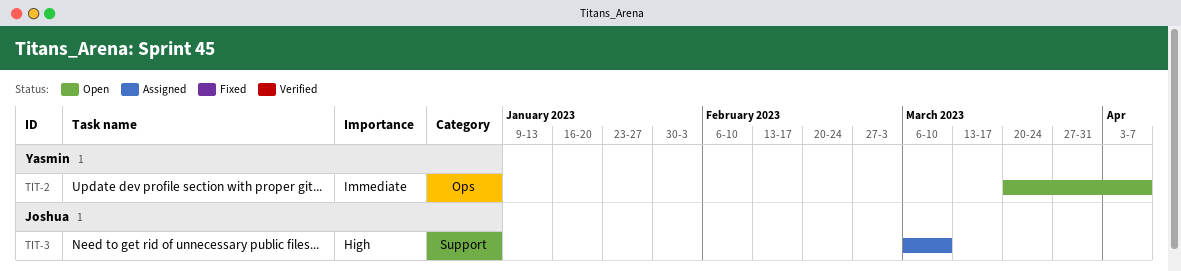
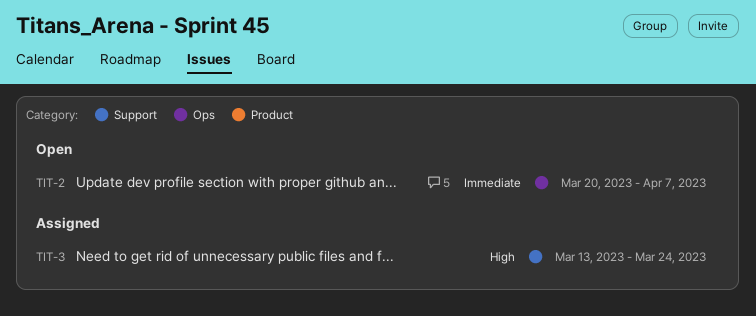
TIT-3, start: Mar 6 -> Mar 13
TIT-3, due: Mar 10 -> Mar 24

